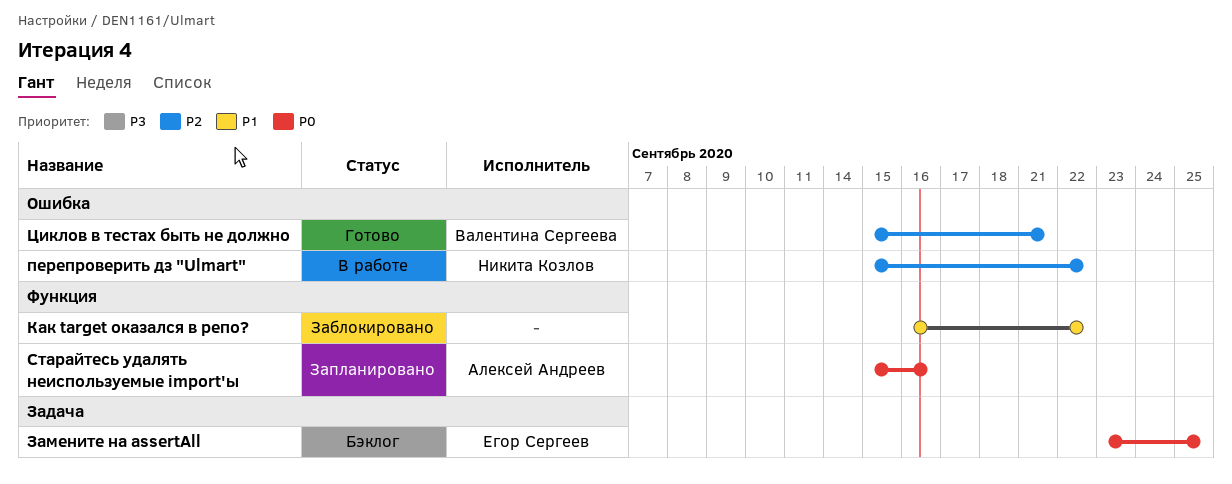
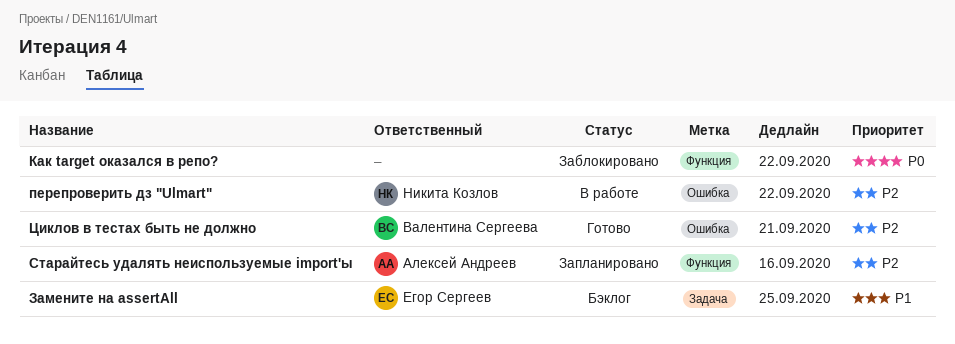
Замените на assertAll, priority: P0 -> P1
Как target оказался в репо?, priority: P1 -> P0
Старайтесь удалять неиспользуемые import'ы, priority: P0 -> P2

